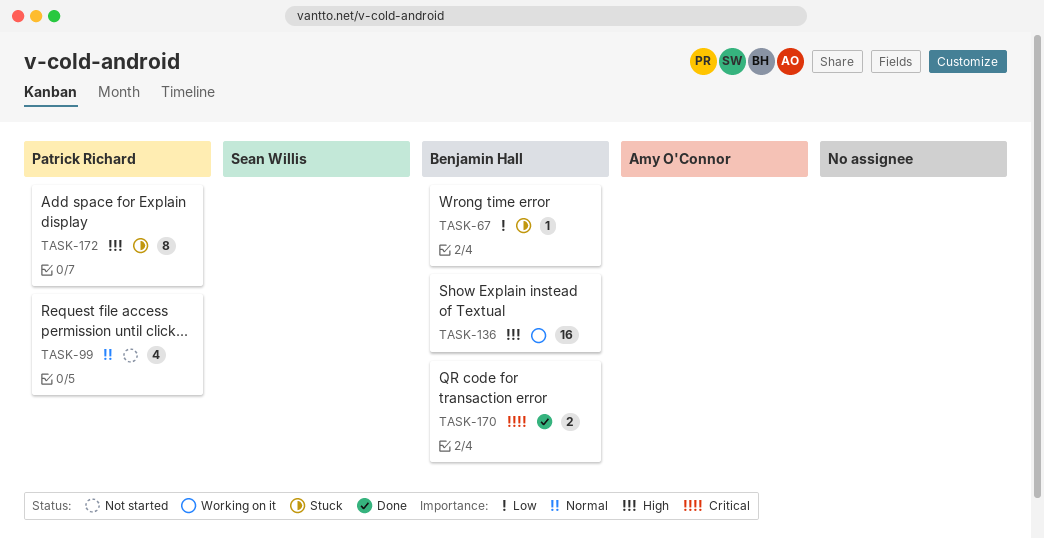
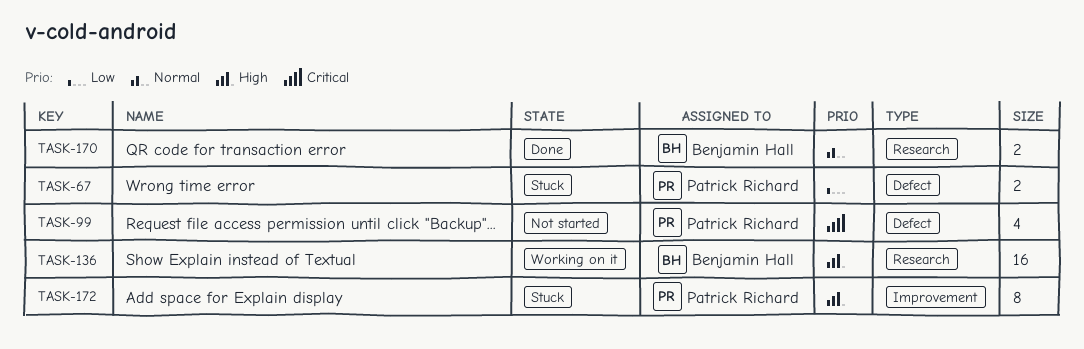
TASK-67, owner: Benjamin Hall -> Patrick Richard
TASK-67, estimate: 1 -> 2
TASK-99, priority: Normal -> Critical
TASK-170, priority: Critical -> Normal

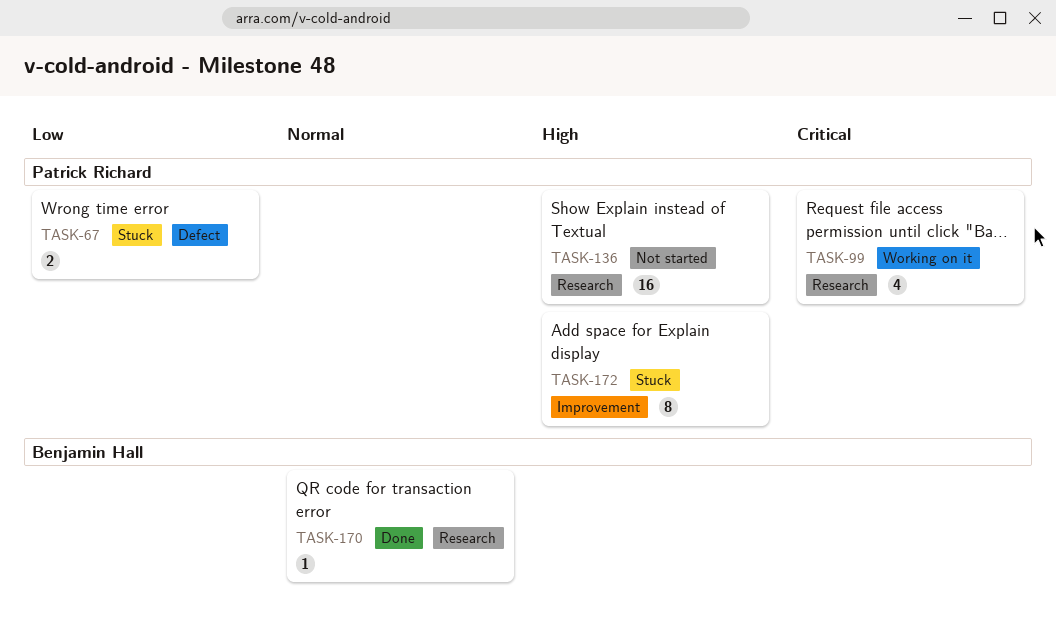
TASK-99, status: Not started -> Working on it
TASK-99, label: Defect -> Research
TASK-136, status: Working on it -> Not started
TASK-136, owner: Benjamin Hall -> Patrick Richard
TASK-170, estimate: 2 -> 1

